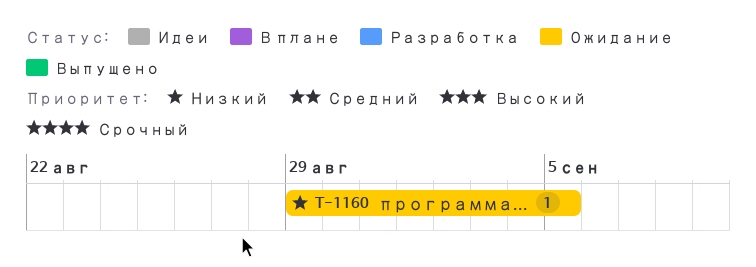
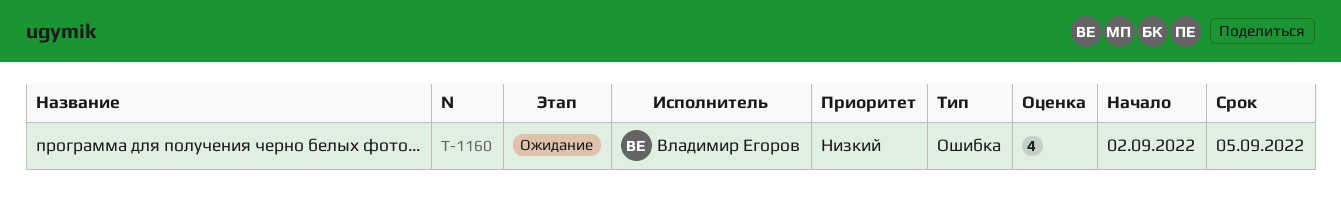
T-1160, estimate: 1 -> 4
T-1160, start: Aug 29 -> Sep 2

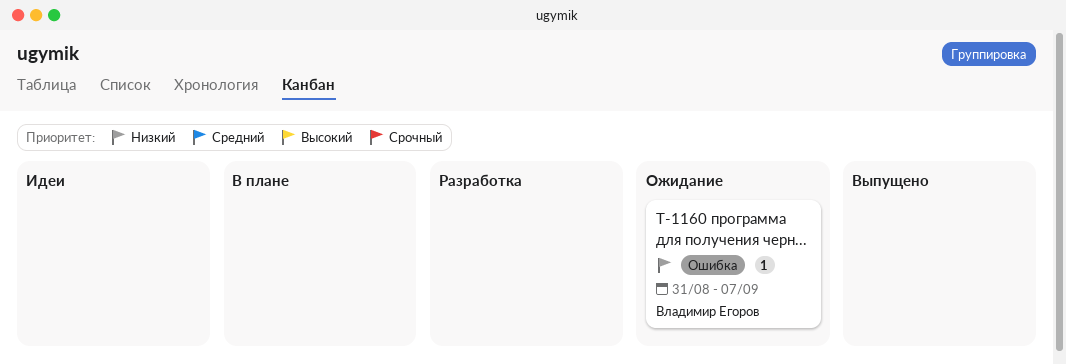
T-1160, estimate: 4 -> 1
T-1160, start: Sep 2 -> Aug 31
T-1160, due: Sep 5 -> Sep 7

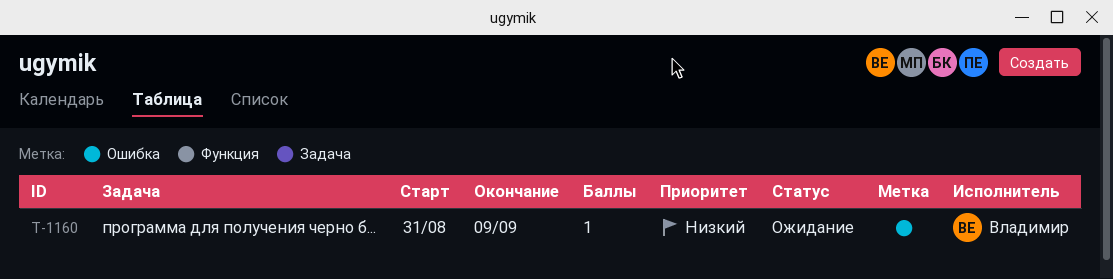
T-1160, due: Sep 7 -> Sep 9

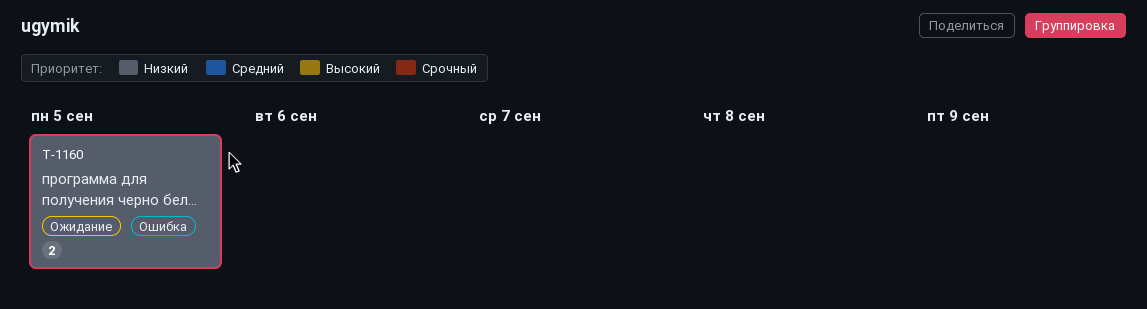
T-1160, estimate: 1 -> 2
T-1160, due: Sep 9 -> Sep 5

